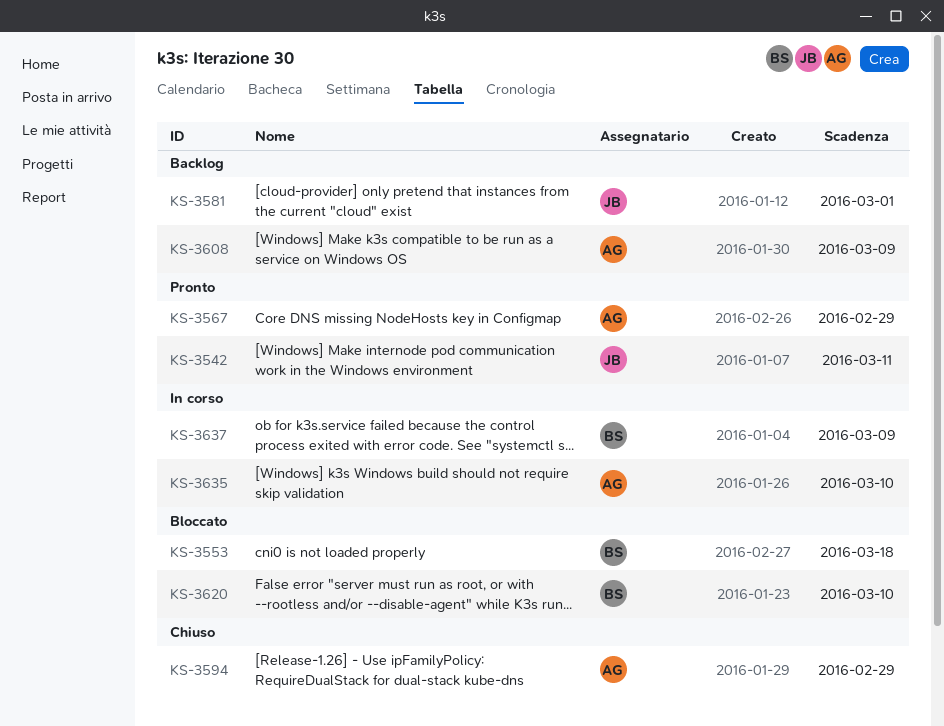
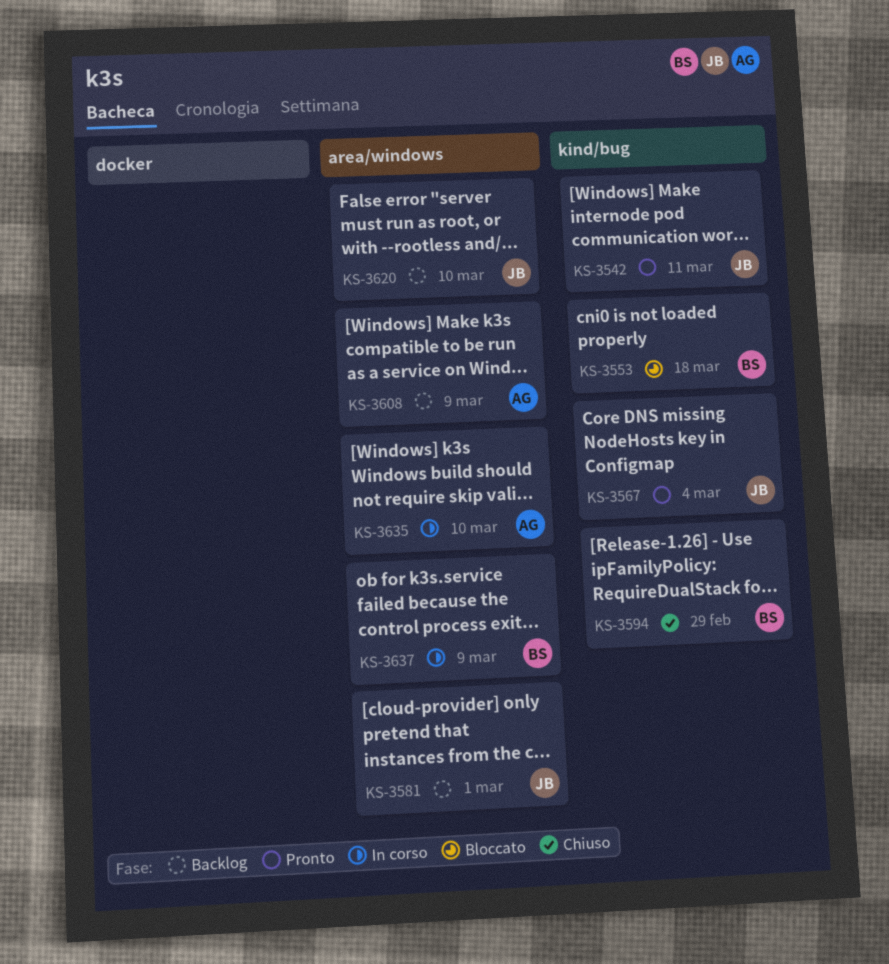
KS-3567, owner: AG -> JB
KS-3567, due: Feb 29 -> Mar 4
KS-3594, owner: AG -> BS
KS-3620, status: Bloccato -> Backlog
KS-3620, owner: BS -> JB

